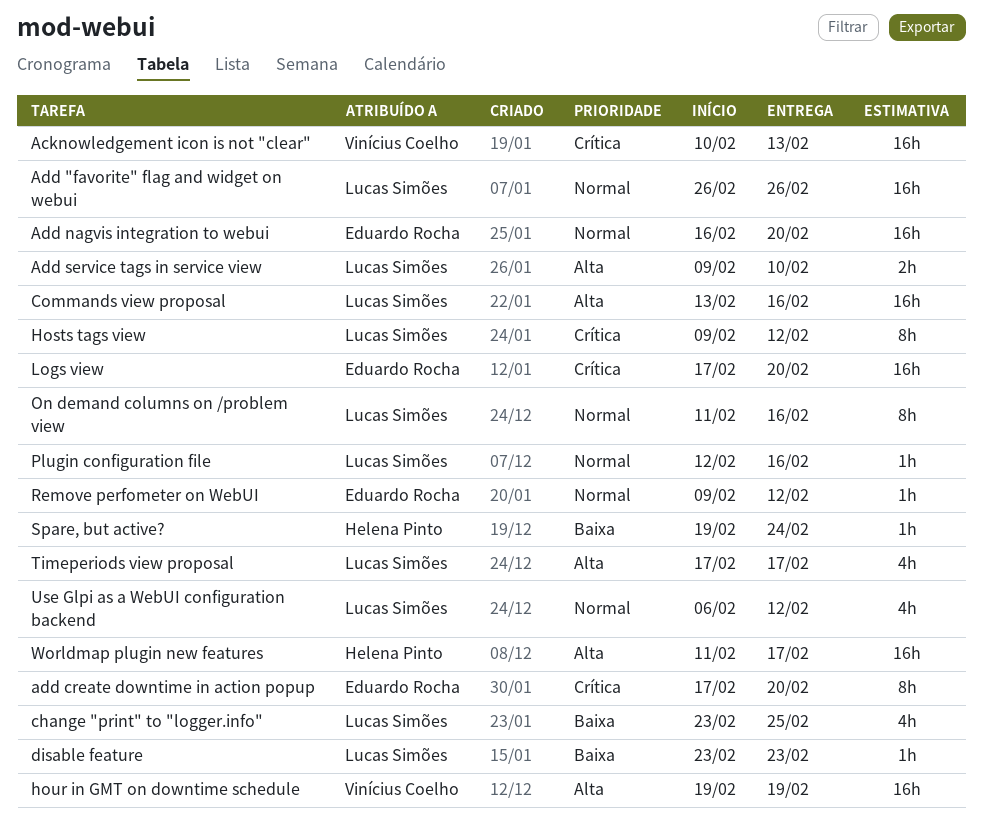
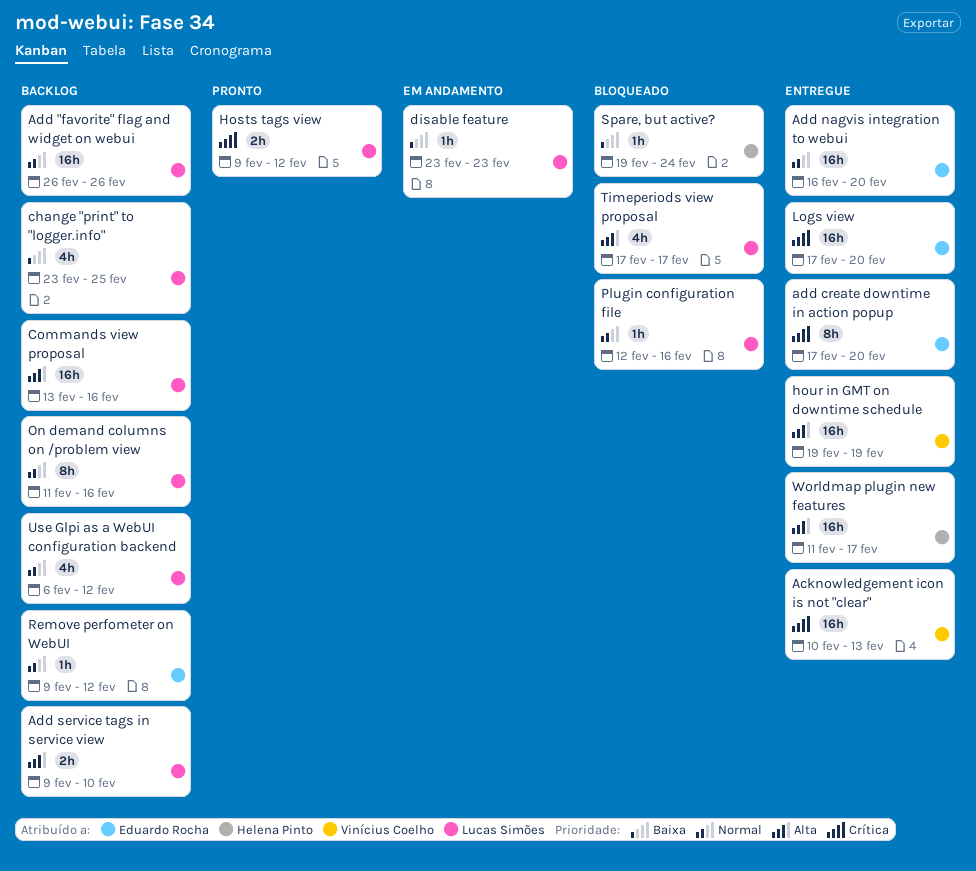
Hosts tags view, estimate: 8h -> 2h

